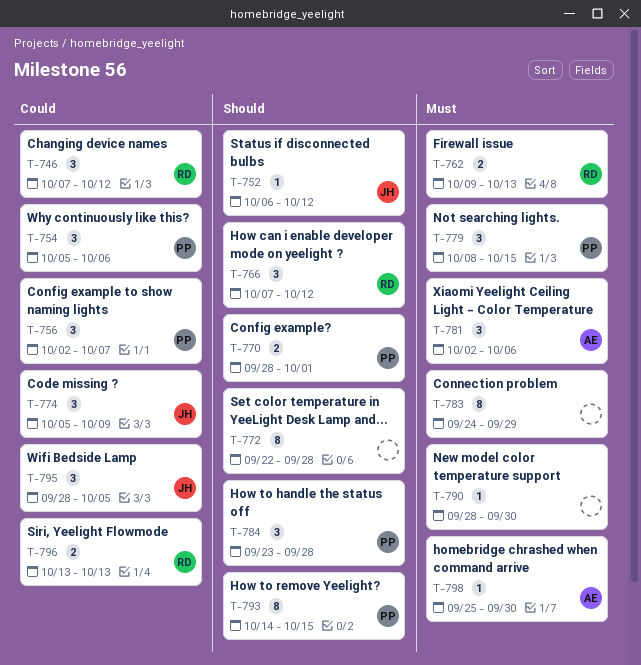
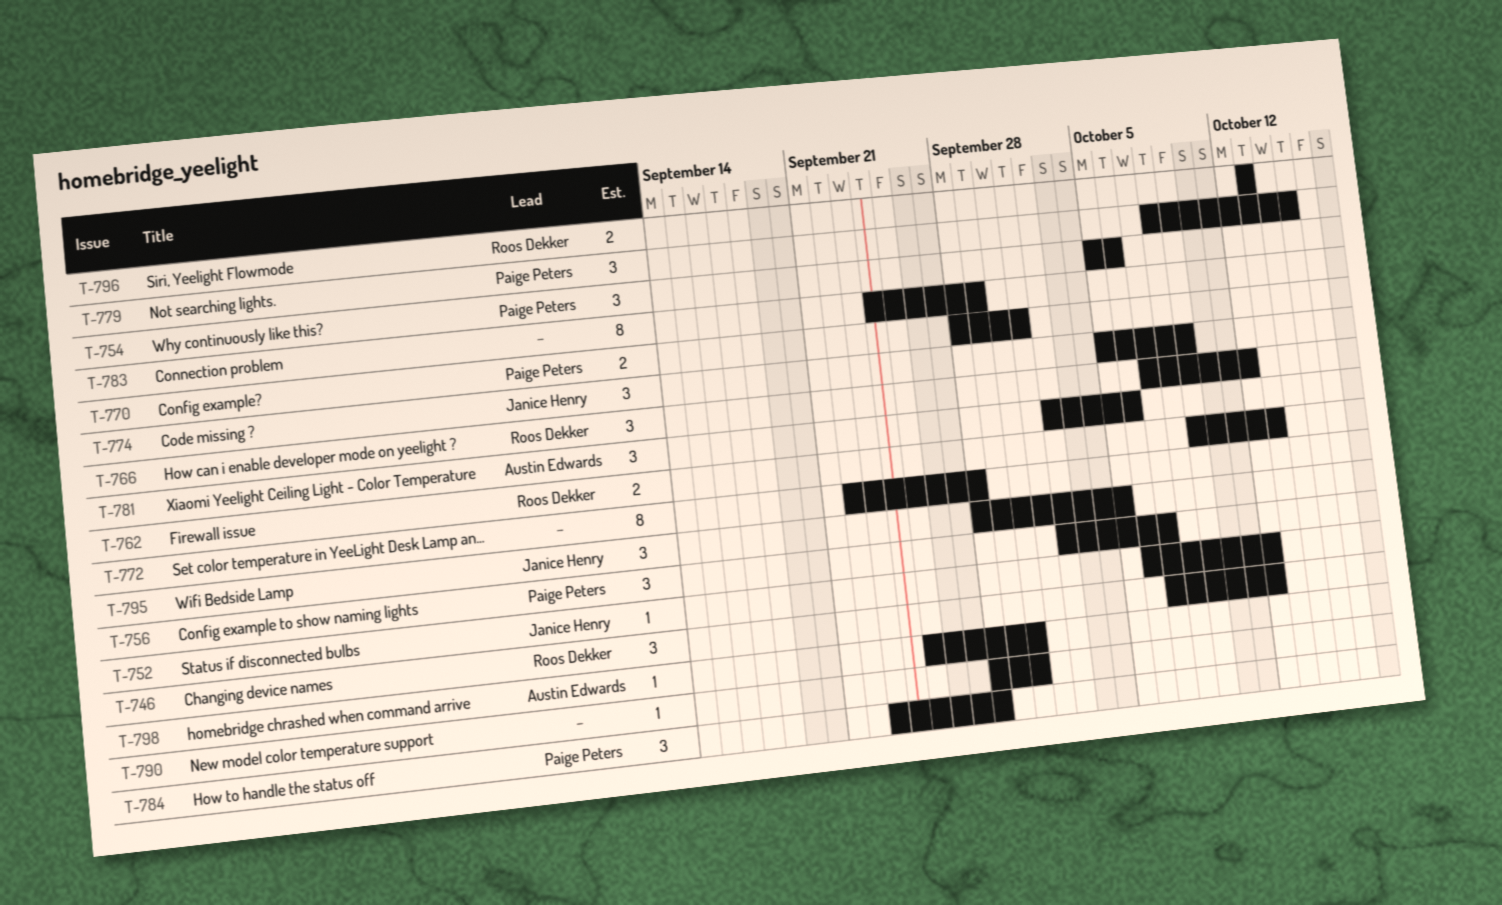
T-793: present -> none

